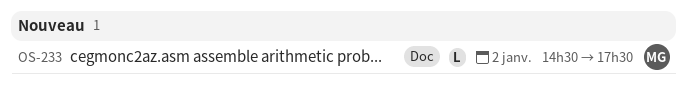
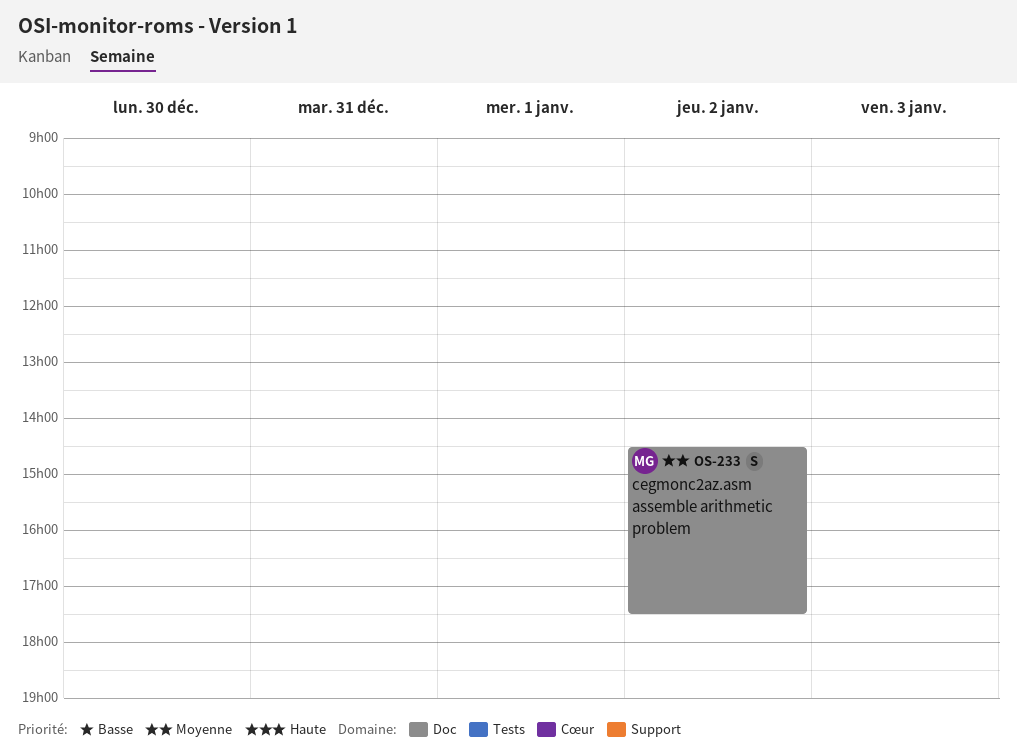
OS-233, estimate: L -> S

